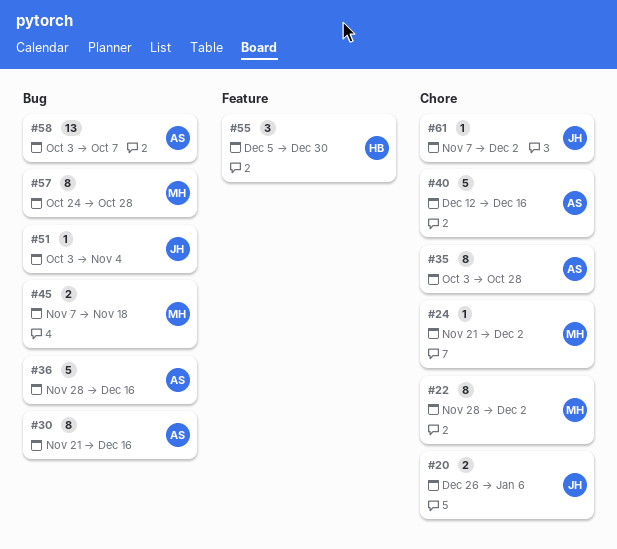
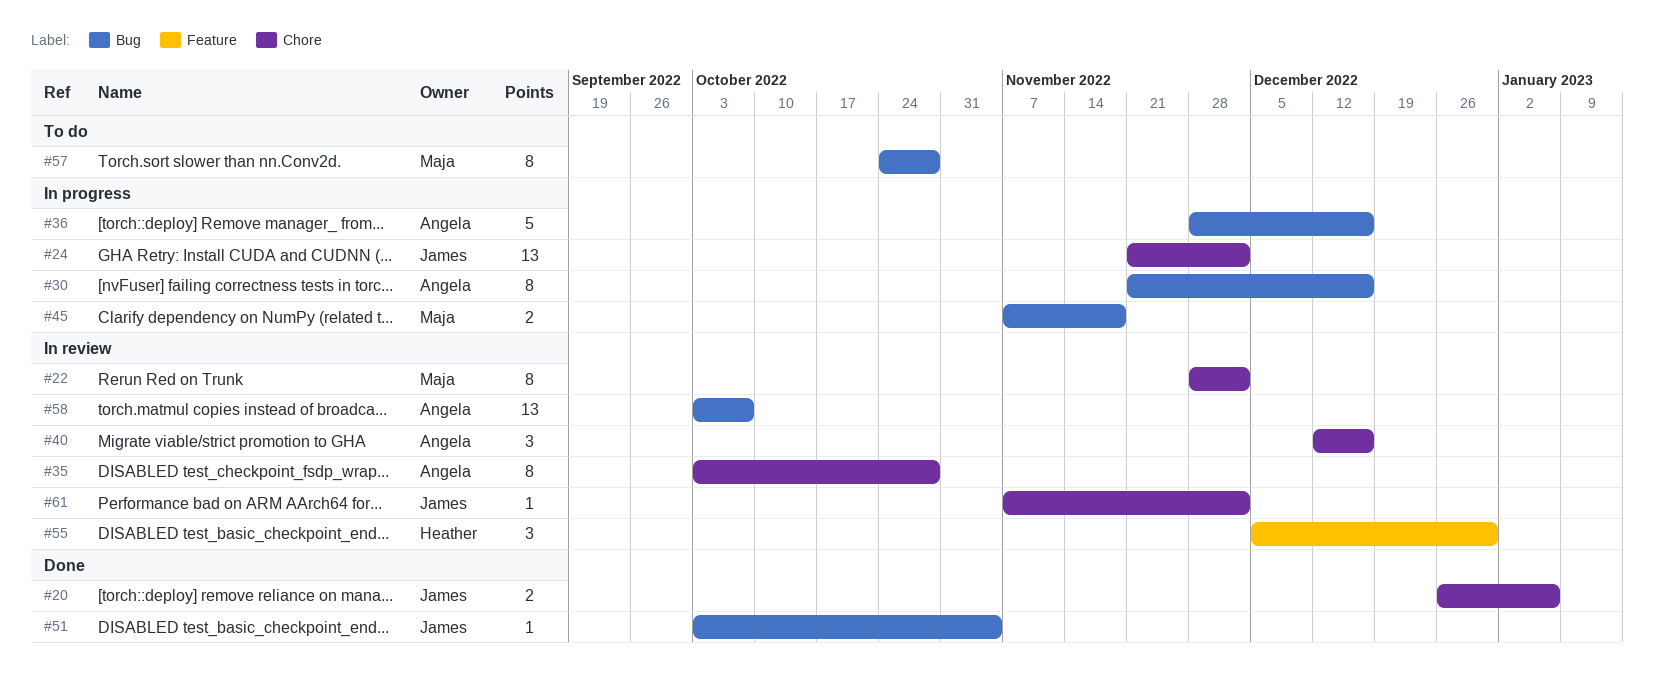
#24, owner: Maja -> James
#24, estimate: 1 -> 13
#40, estimate: 5 -> 3

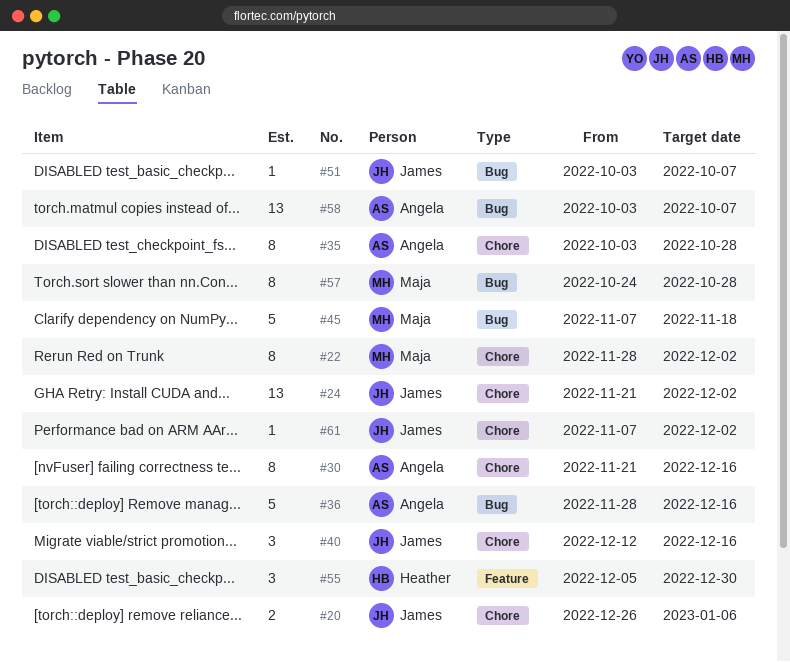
#30, label: Bug -> Chore
#40, owner: Angela -> James
#45, estimate: 2 -> 5
#51, due: Nov 4 -> Oct 7

